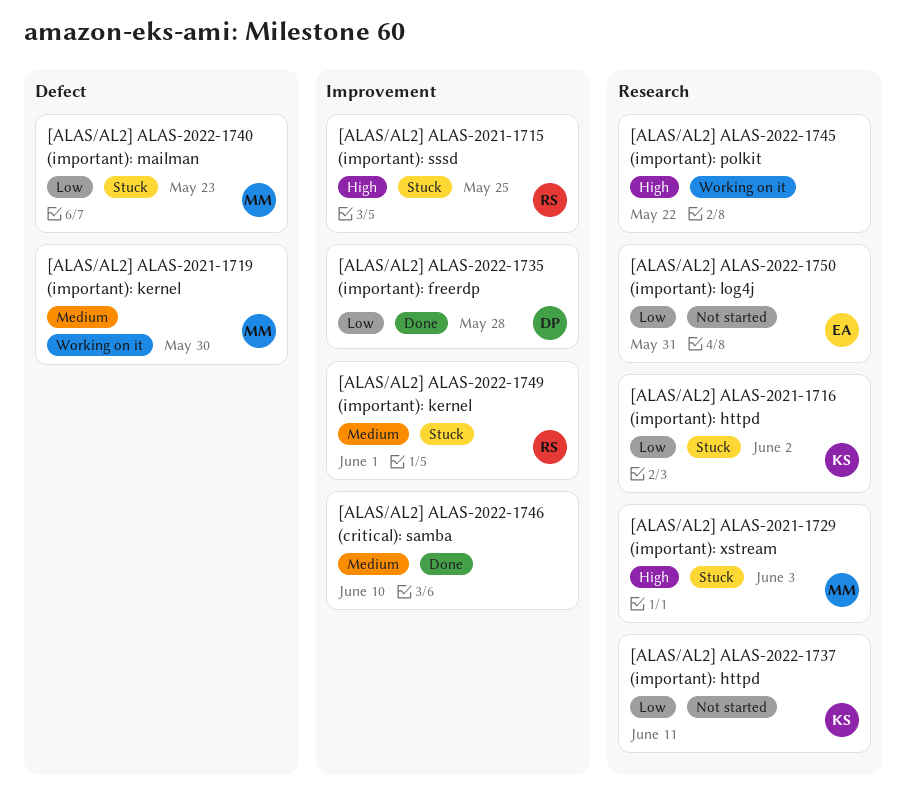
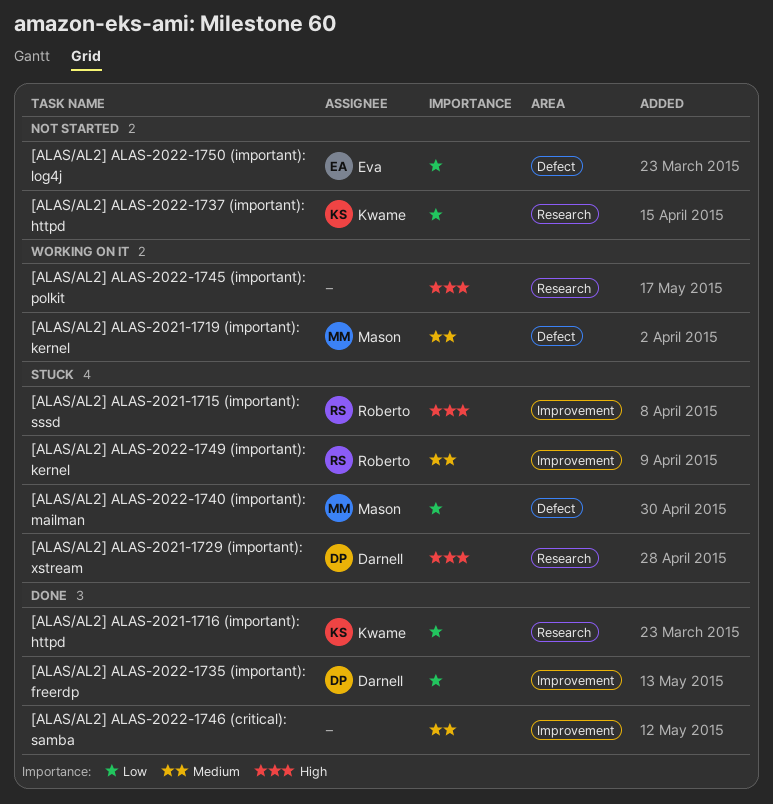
[ALAS/AL2] ALAS-2021-1716 (important): httpd, status: Stuck -> Done
[ALAS/AL2] ALAS-2021-1729 (important): xstream, owner: Mason -> Darnell
[ALAS/AL2] ALAS-2022-1750 (important): log4j, label: Research -> Defect

